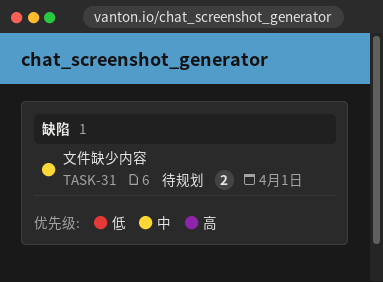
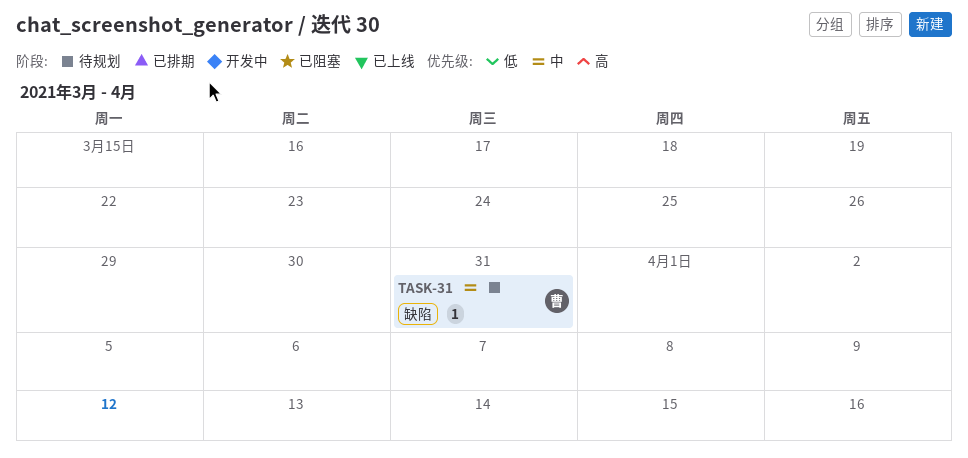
TASK-31, estimate: 2 -> 1
TASK-31, due: Apr 1 -> Mar 31

